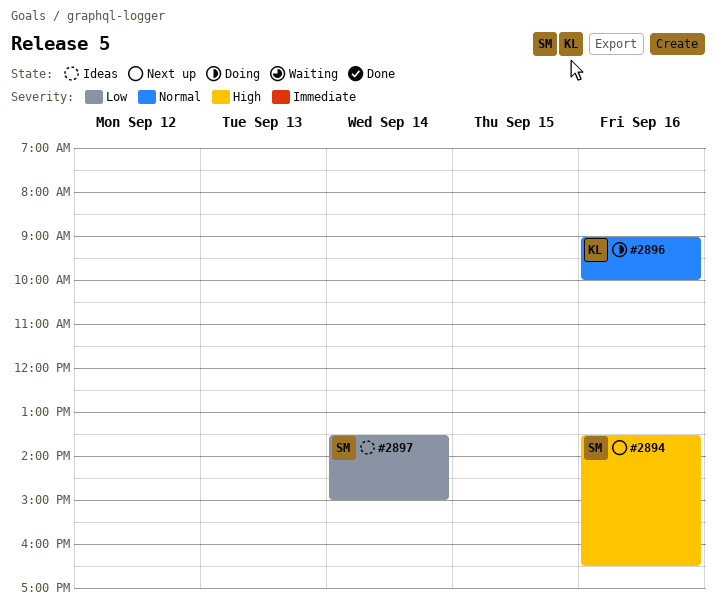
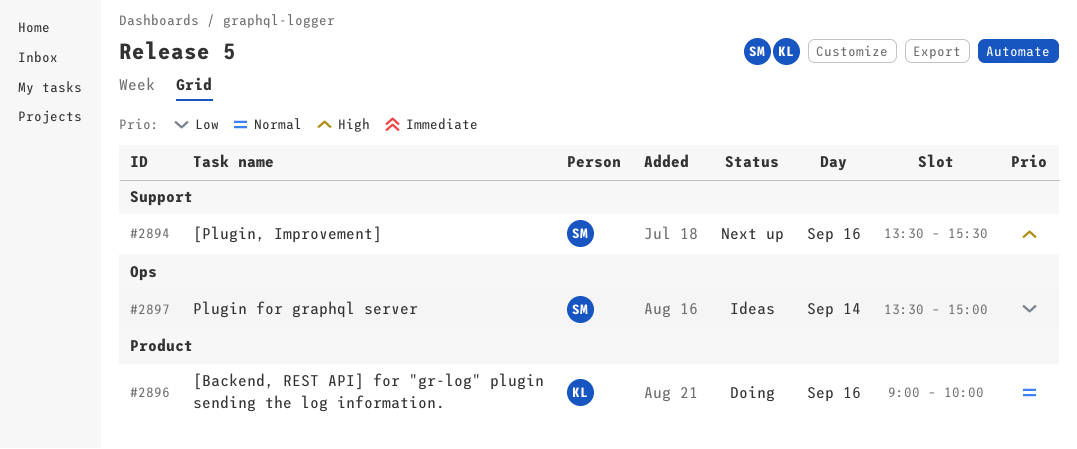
#2894, ends: 16:30 -> 15:30

